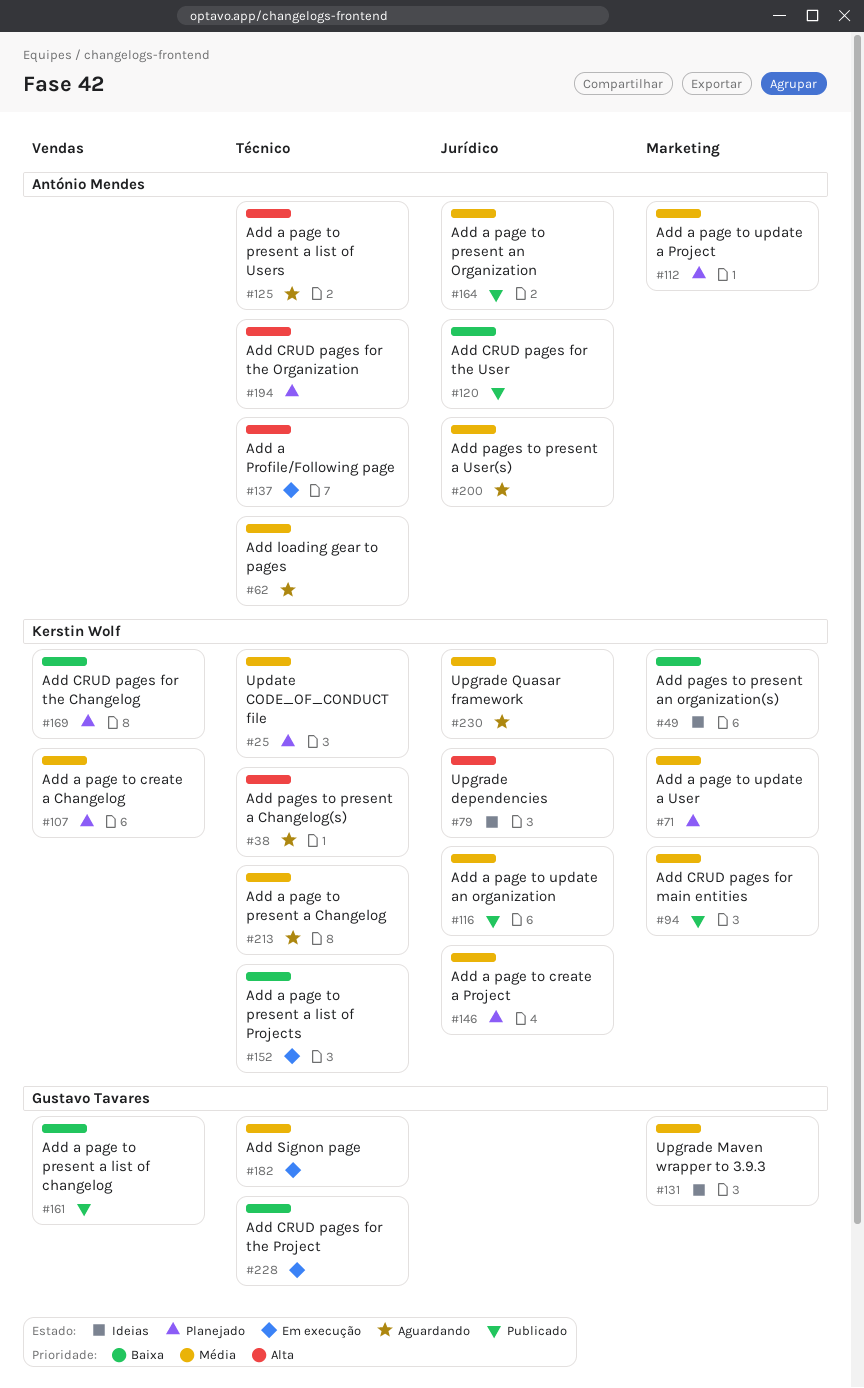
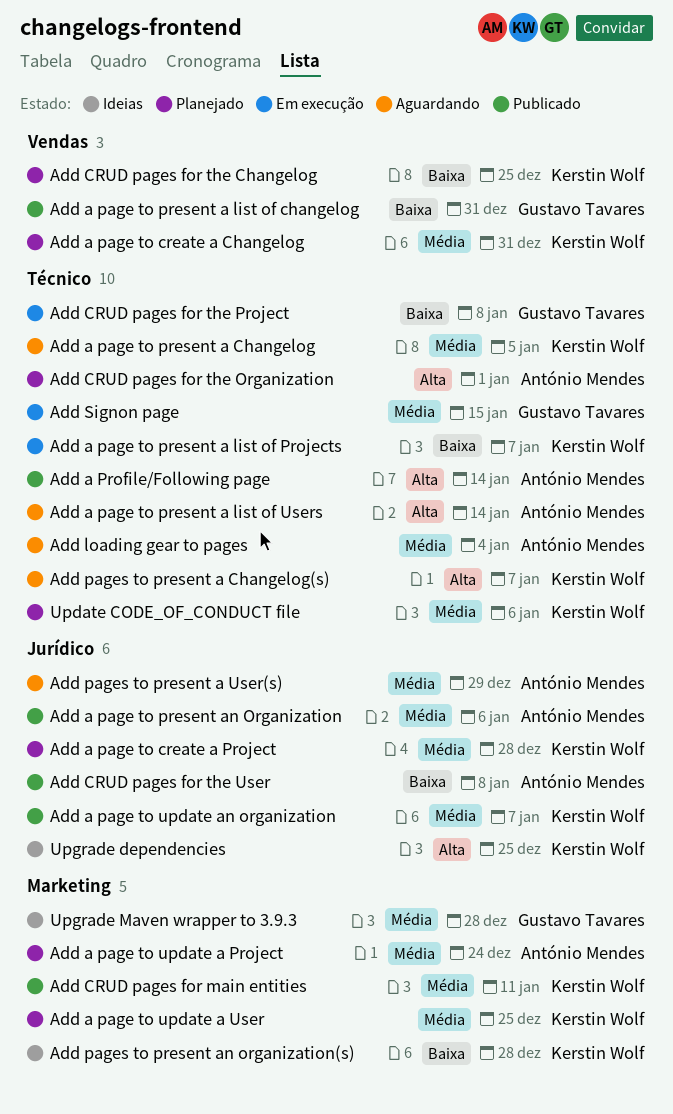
Add a Profile/Following page, status: Em execução -> Publicado
Upgrade Quasar framework: present -> none

